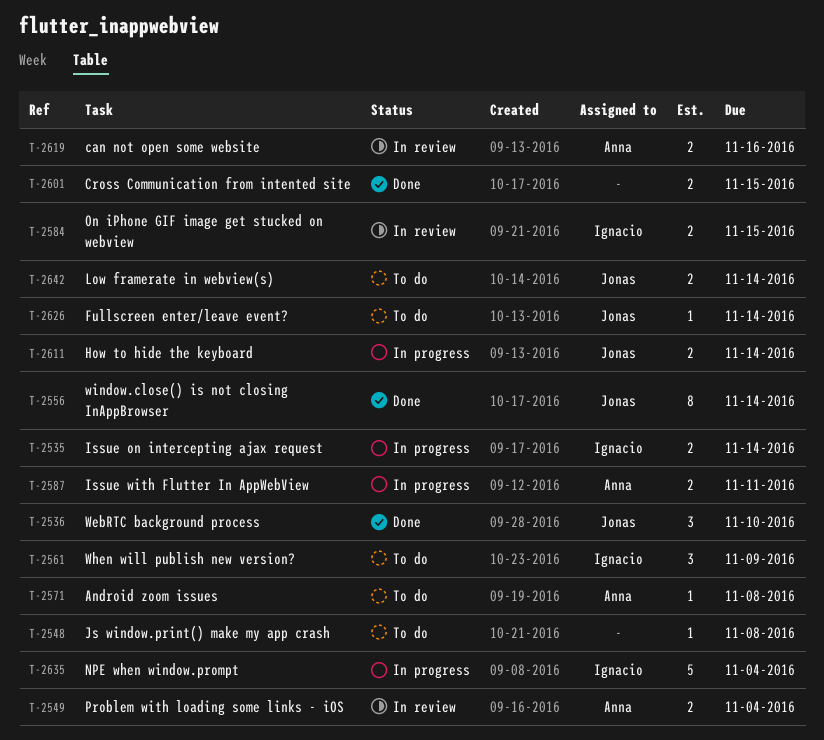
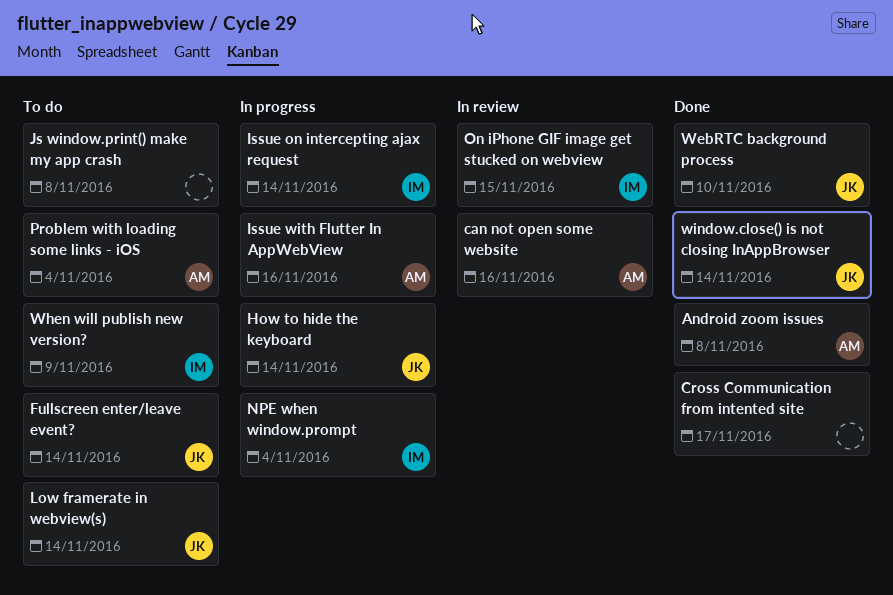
Android zoom issues, status: To do -> Done
Cross Communication from intented site, due: Nov 15 -> Nov 17
Issue with Flutter In AppWebView, due: Nov 11 -> Nov 16
Problem with loading some links - iOS, status: In review -> To do

